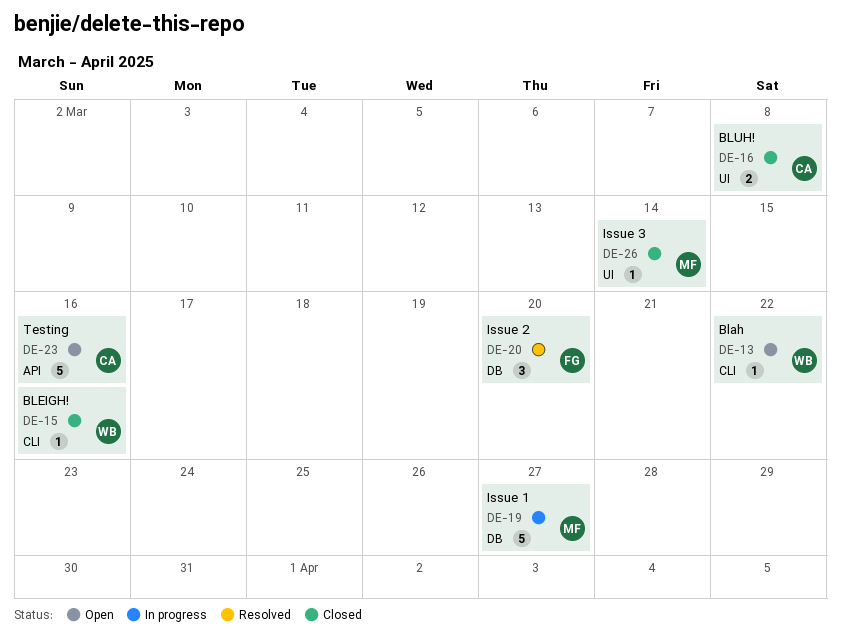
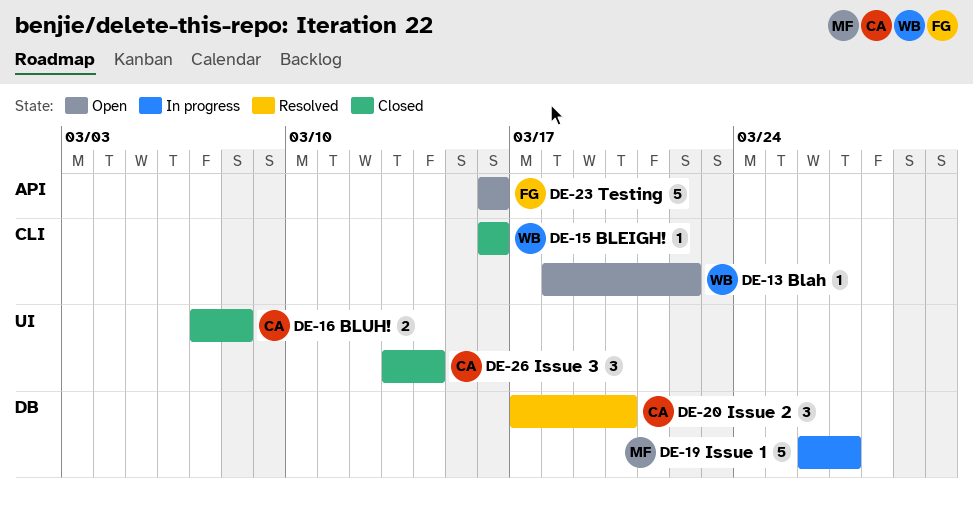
DE-20, owner: FG -> CA
DE-23, owner: CA -> FG
DE-26, owner: MF -> CA
DE-26, estimate: 1 -> 3

